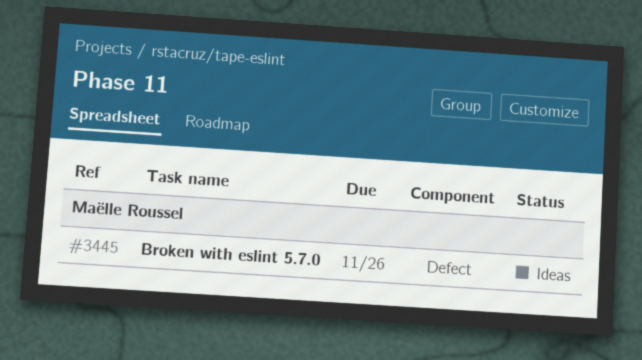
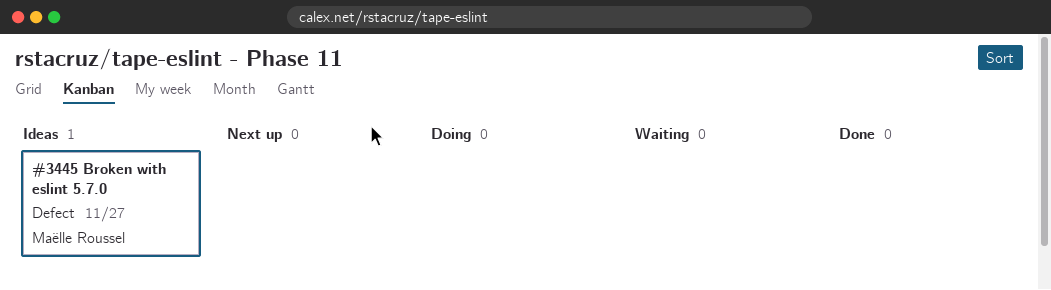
#3445, due: Nov 26 -> Nov 27

